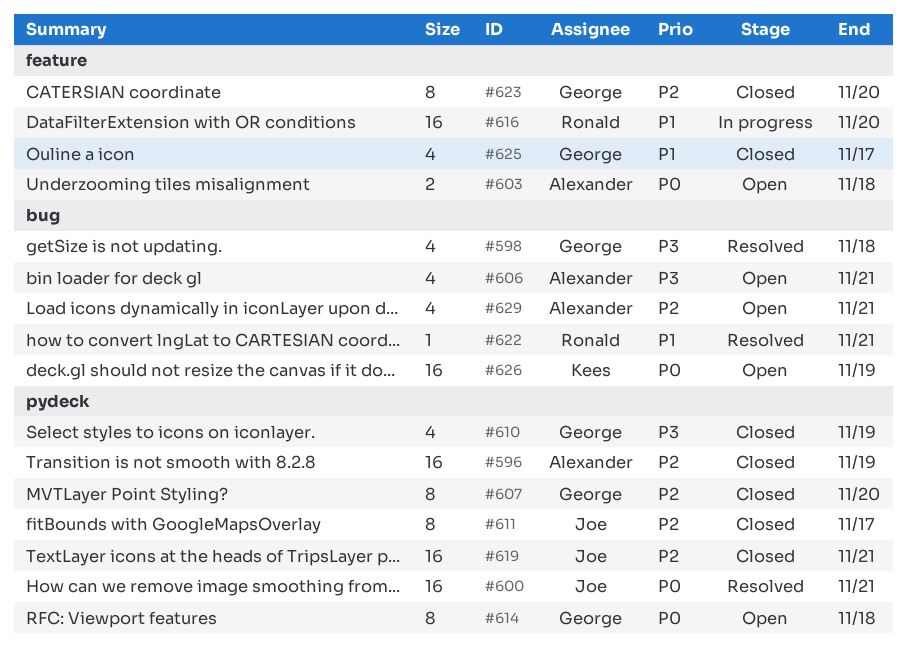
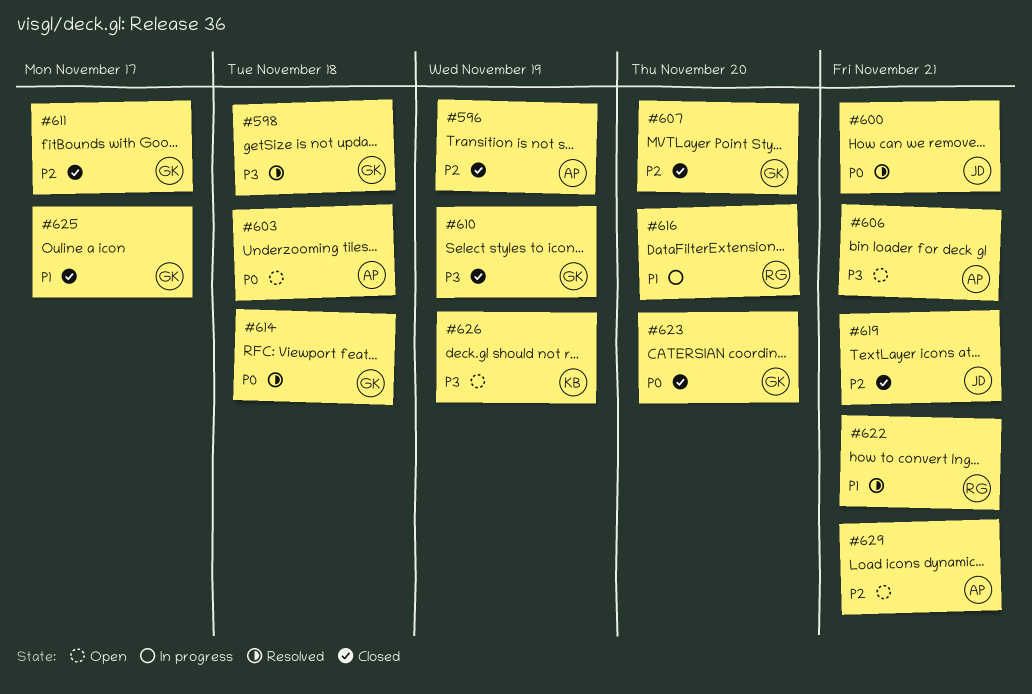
#611, owner: Joe -> George
#614, status: Open -> Resolved
#623, priority: P2 -> P0
#626, priority: P0 -> P3

